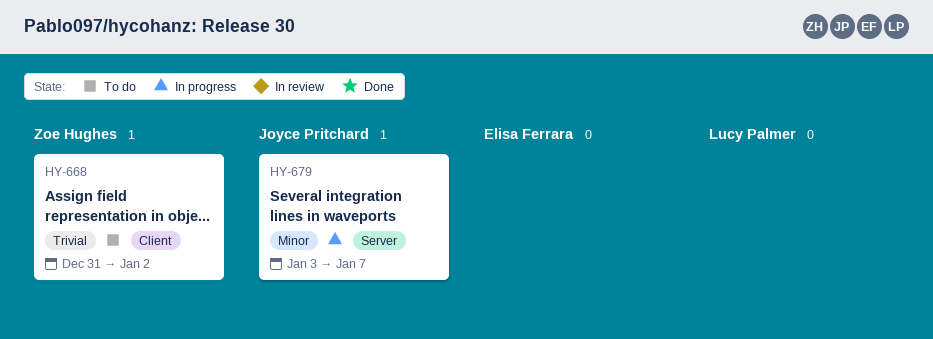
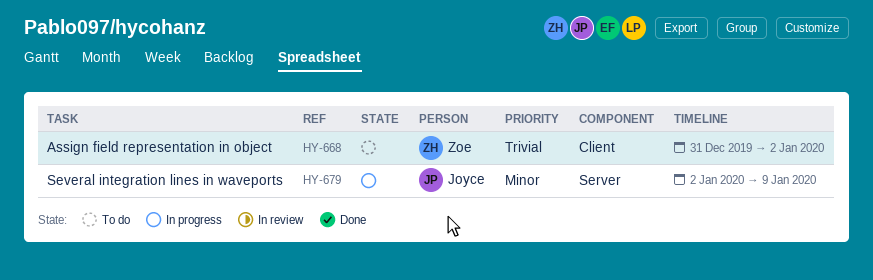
HY-679, start: Jan 3 -> Jan 2
HY-679, due: Jan 7 -> Jan 9

